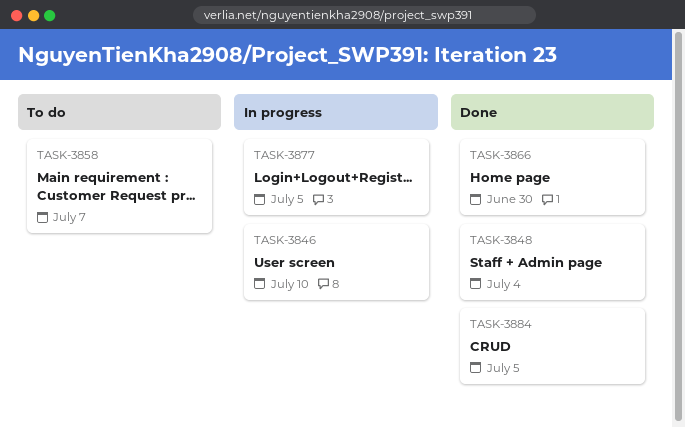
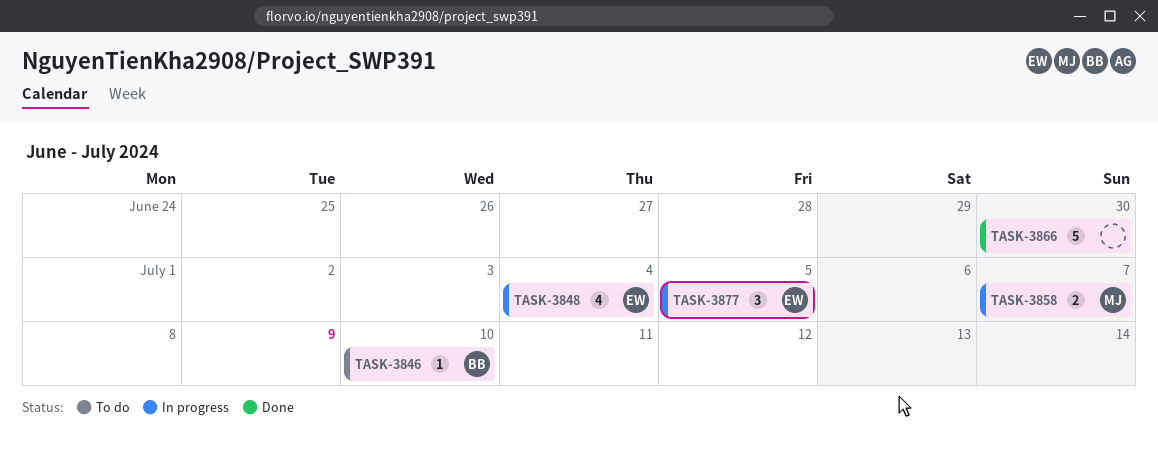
TASK-3846, status: In progress -> To do
TASK-3848, status: Done -> In progress
TASK-3858, status: To do -> In progress
TASK-3884: present -> none

